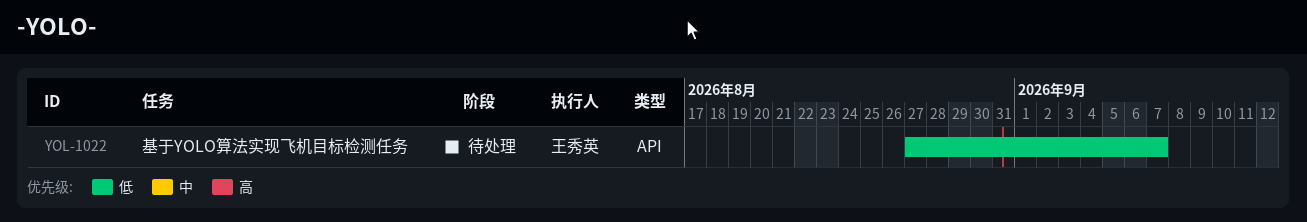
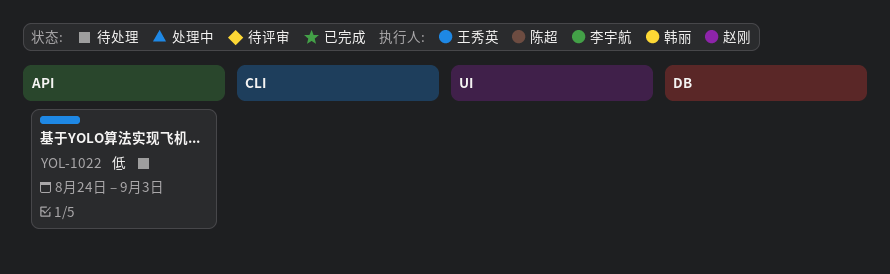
YOL-1022, start: Aug 27 -> Aug 24
YOL-1022, due: Sep 7 -> Sep 3

